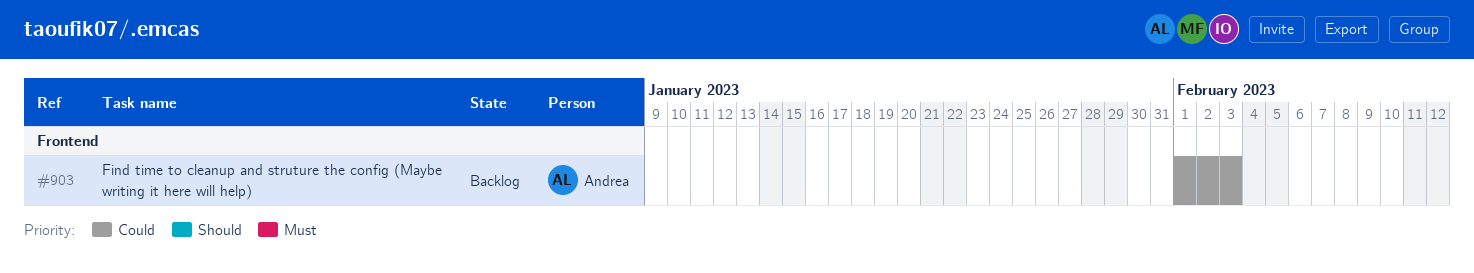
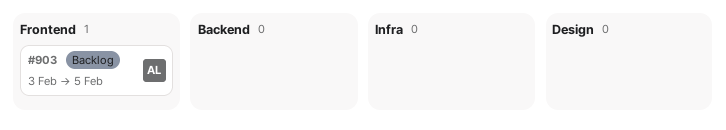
#903, start: Feb 1 -> Feb 3
#903, due: Feb 3 -> Feb 5

